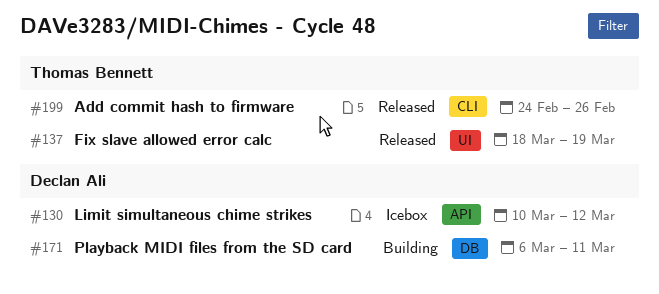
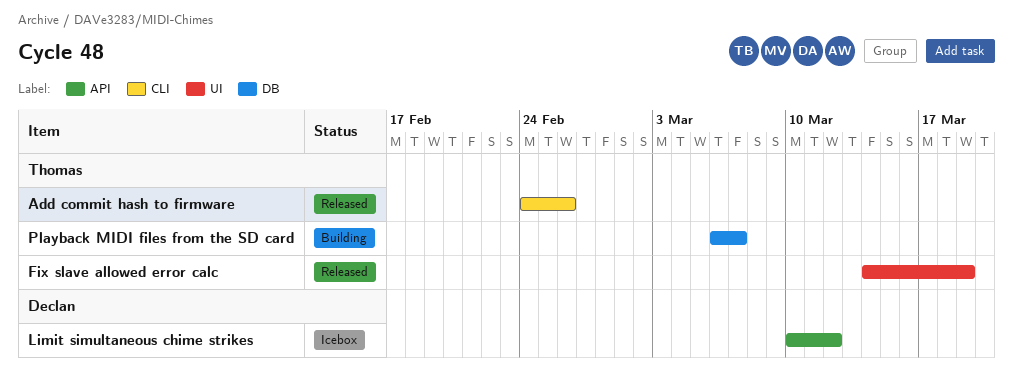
Fix slave allowed error calc, start: Mar 18 -> Mar 14
Playback MIDI files from the SD card, owner: Declan Ali -> Thomas Bennett
Playback MIDI files from the SD card, due: Mar 11 -> Mar 7

